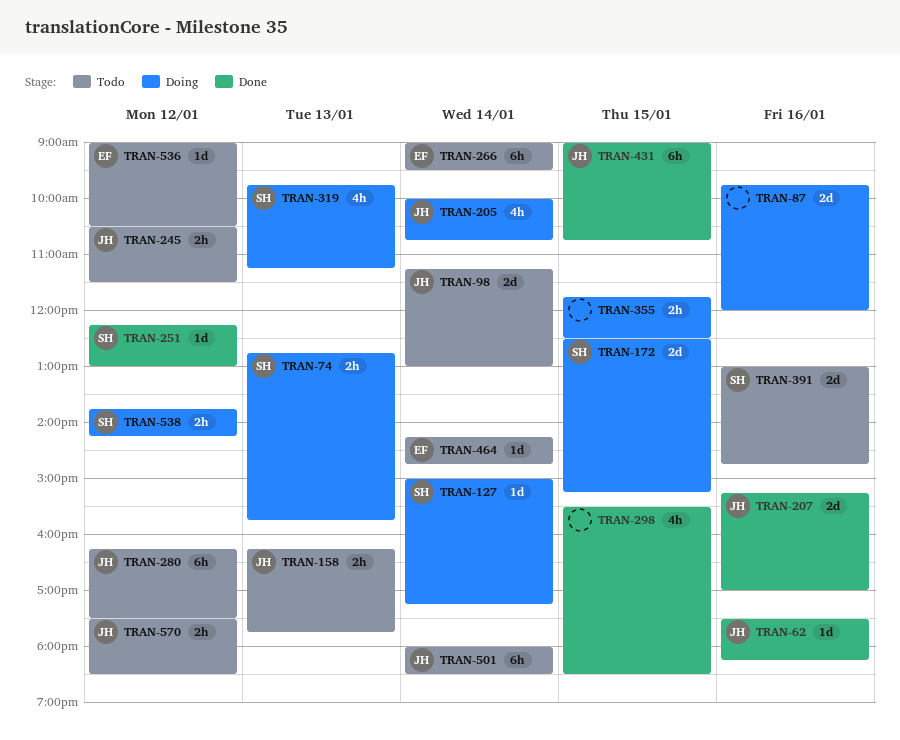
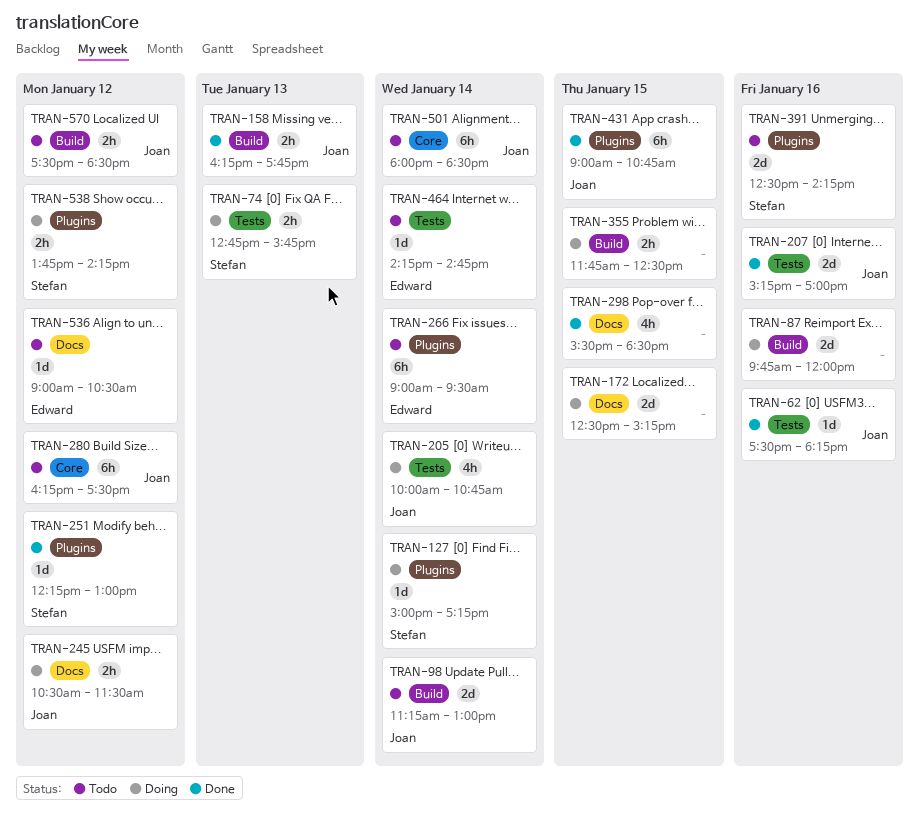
TRAN-158, status: Todo -> Done
TRAN-172, owner: Stefan -> none
TRAN-245, status: Todo -> Doing
TRAN-319: present -> none
TRAN-391, begins: 13:00 -> 12:30
TRAN-391, ends: 14:45 -> 14:15

